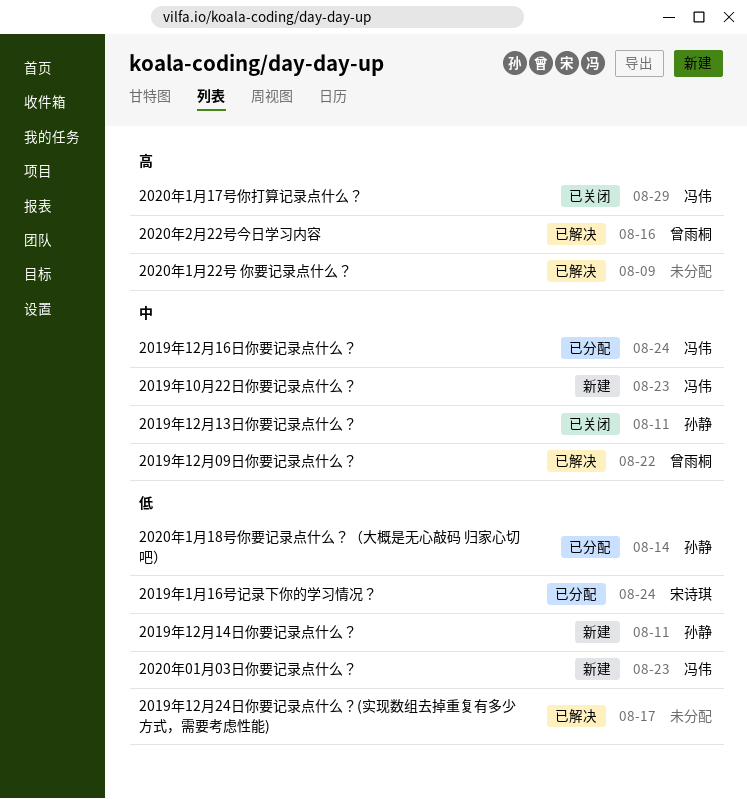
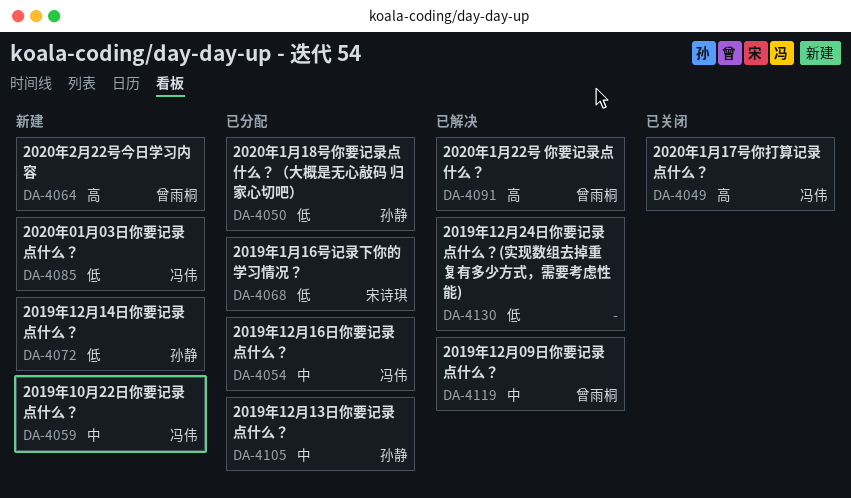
2019年12月13日你要记录点什么？, status: 已关闭 -> 已分配
2020年1月22号 你要记录点什么？, owner: none -> 曾雨桐
2020年2月22号今日学习内容, status: 已解决 -> 新建

